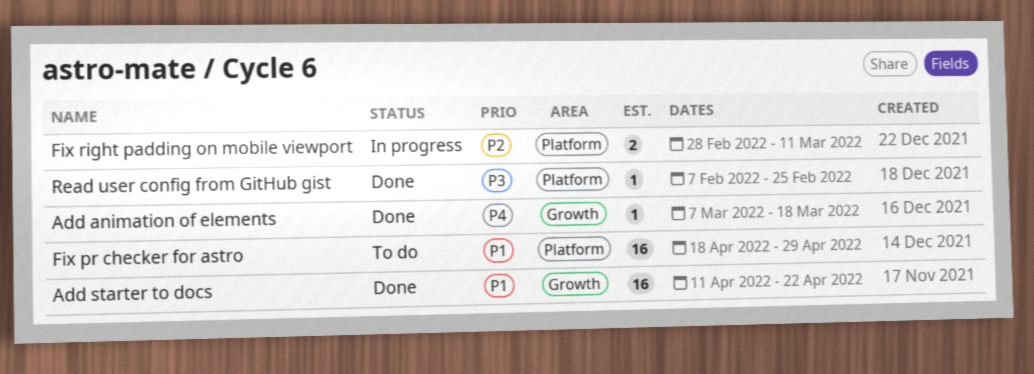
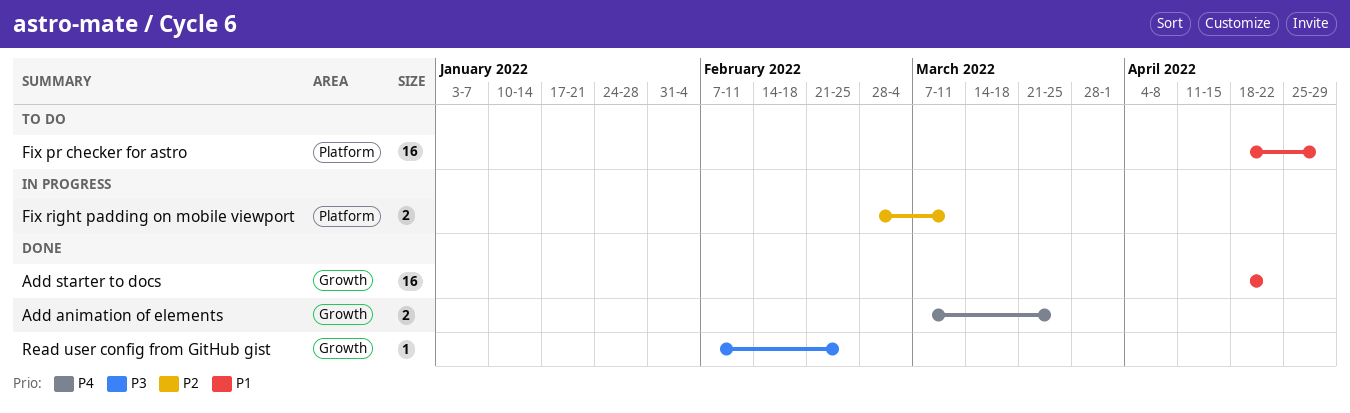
Add animation of elements, estimate: 1 -> 2
Add animation of elements, due: Mar 18 -> Mar 25
Add starter to docs, start: Apr 11 -> Apr 18
Read user config from GitHub gist, label: Platform -> Growth

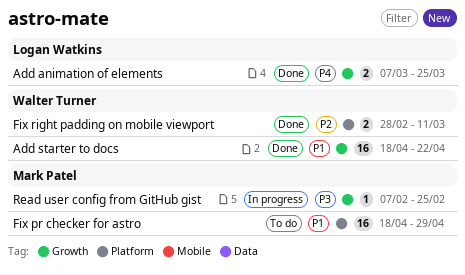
Fix right padding on mobile viewport, status: In progress -> Done
Read user config from GitHub gist, status: Done -> In progress

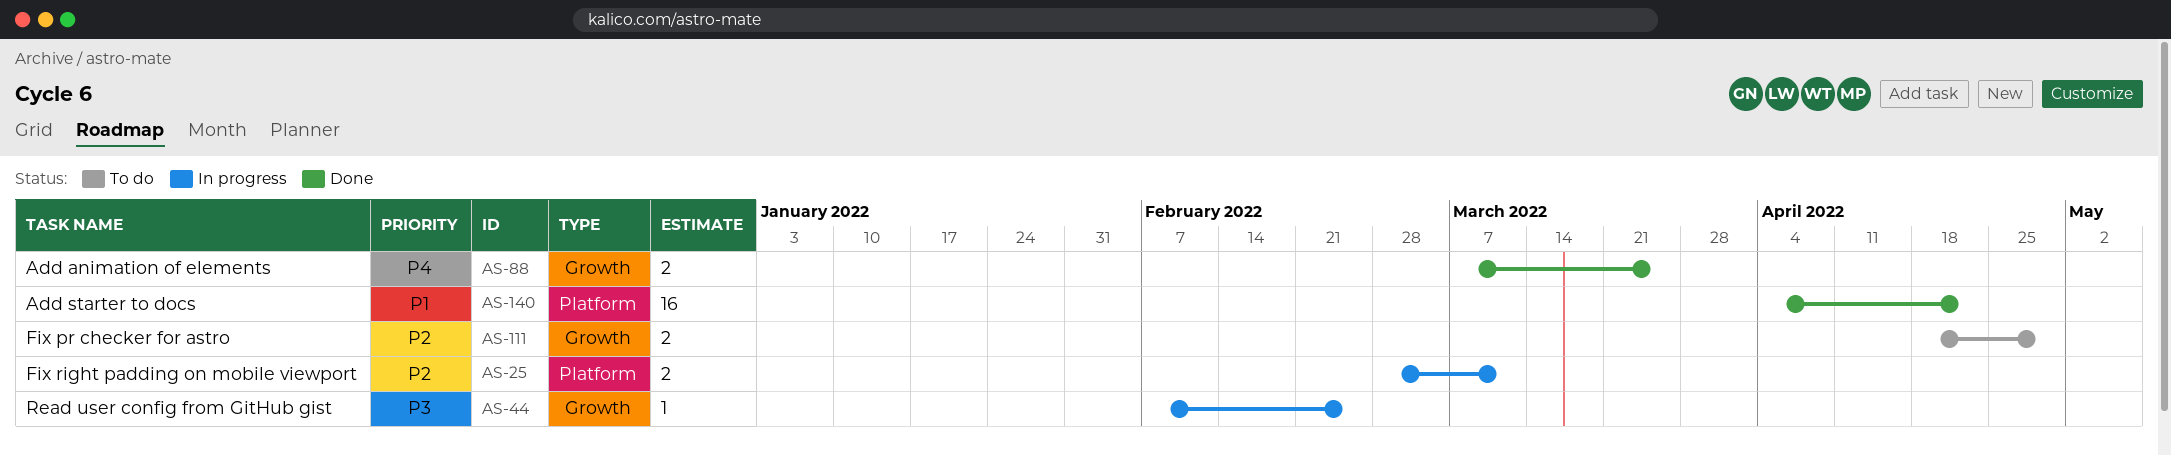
Add starter to docs, label: Growth -> Platform
Add starter to docs, start: Apr 18 -> Apr 4
Fix pr checker for astro, priority: P1 -> P2
Fix pr checker for astro, label: Platform -> Growth
Fix pr checker for astro, estimate: 16 -> 2
Fix right padding on mobile viewport, status: Done -> In progress

